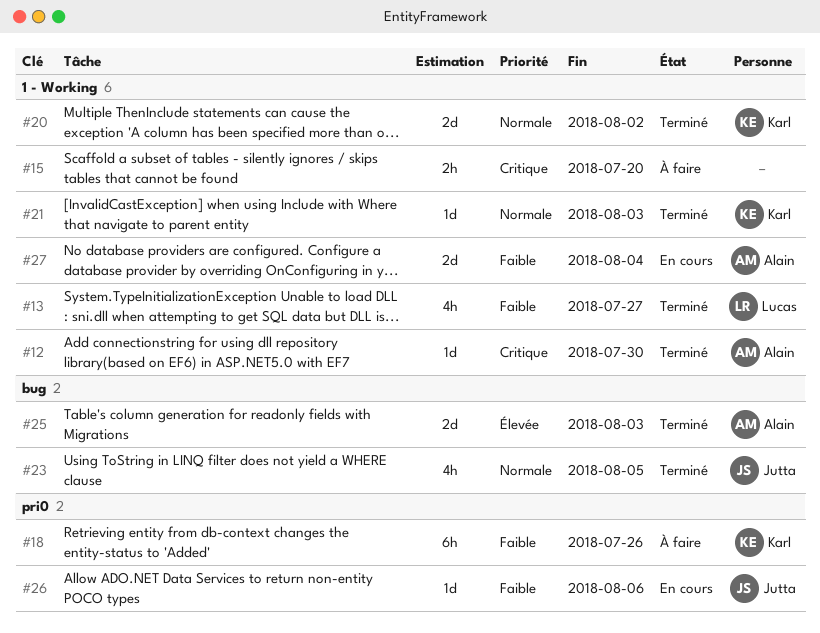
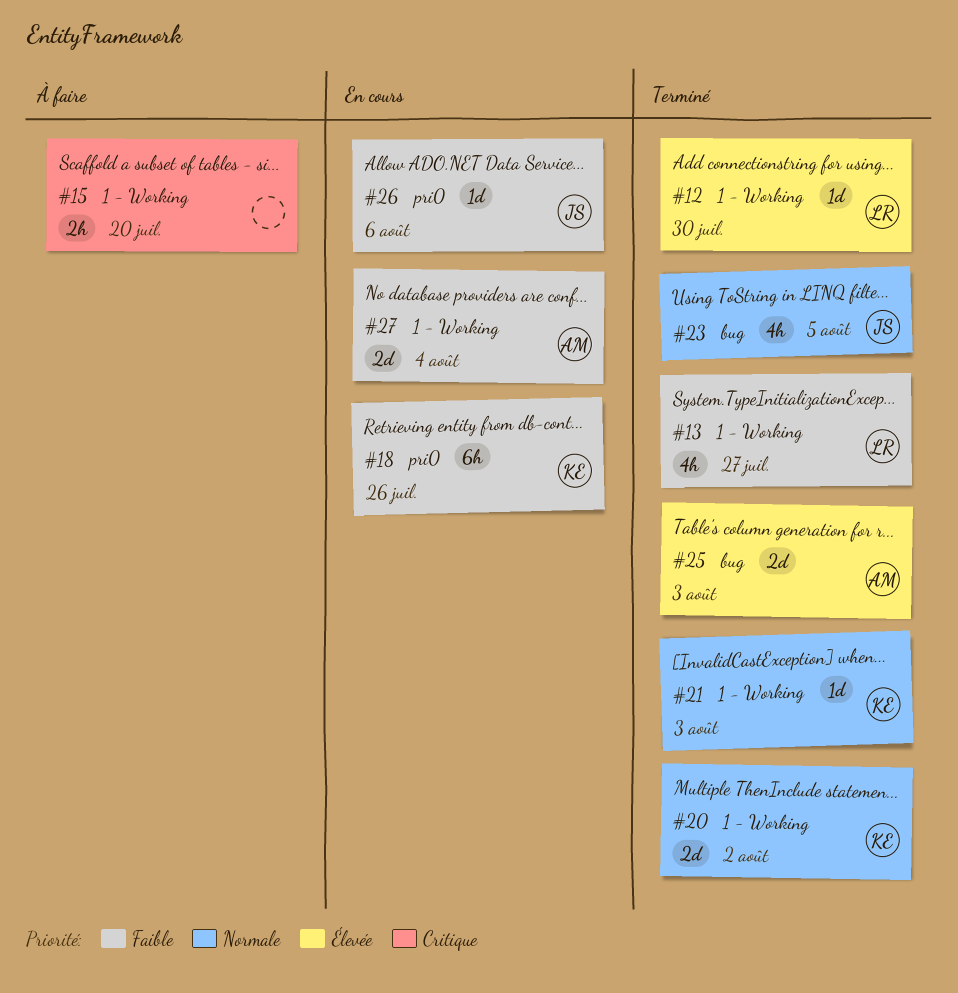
#12, owner: Alain -> Lucas
#12, priority: Critique -> Élevée
#18, status: À faire -> En cours

